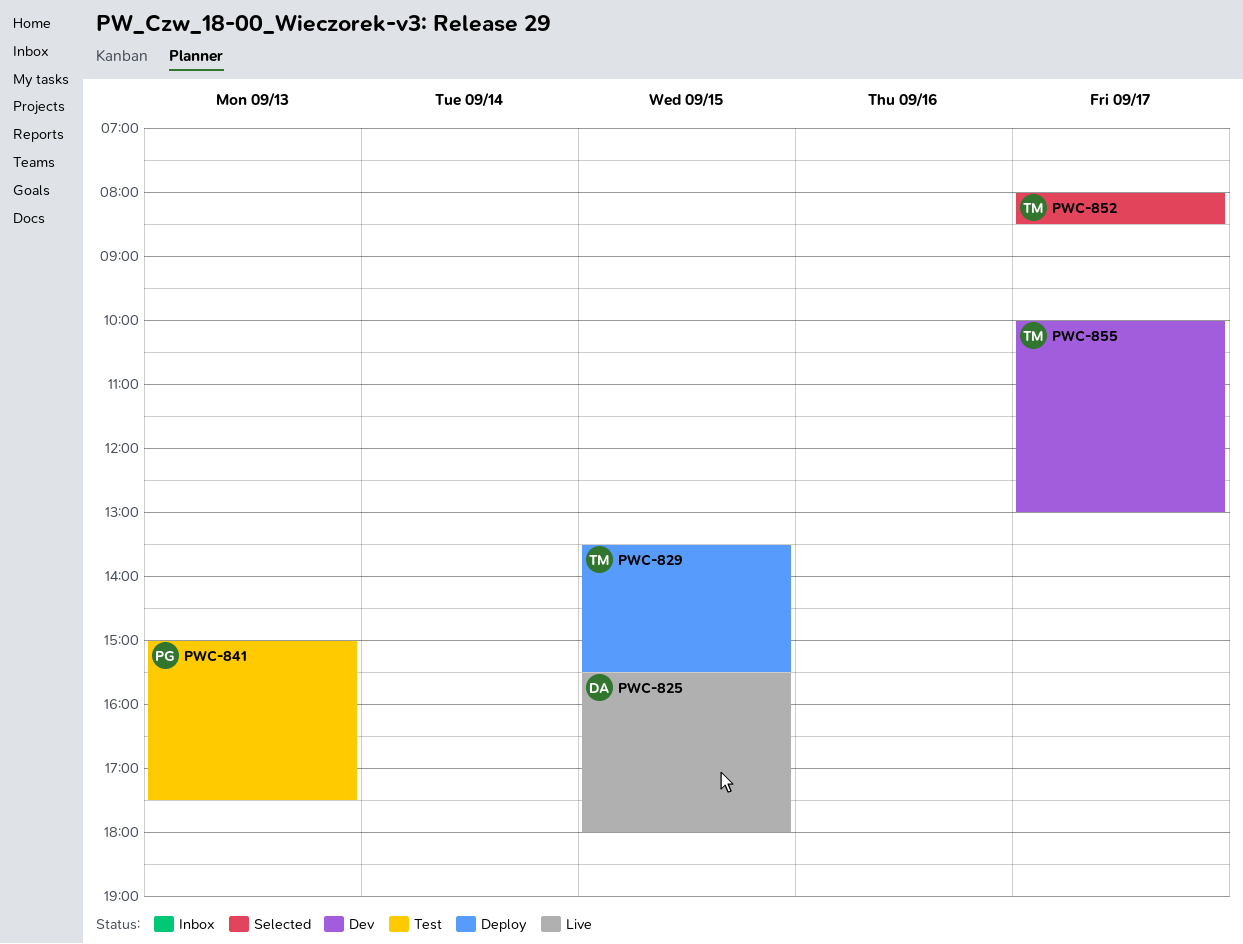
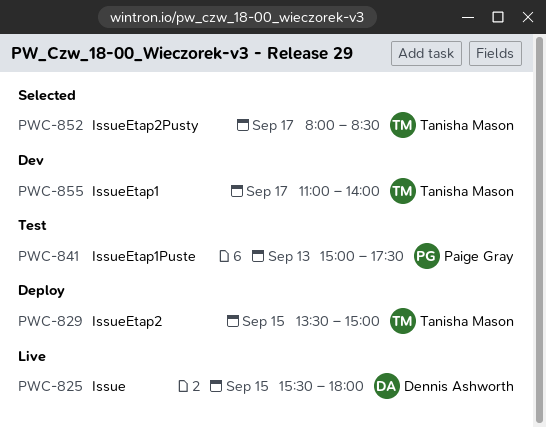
PWC-829, ends: 15:30 -> 15:00
PWC-855, begins: 10:00 -> 11:00
PWC-855, ends: 13:00 -> 14:00

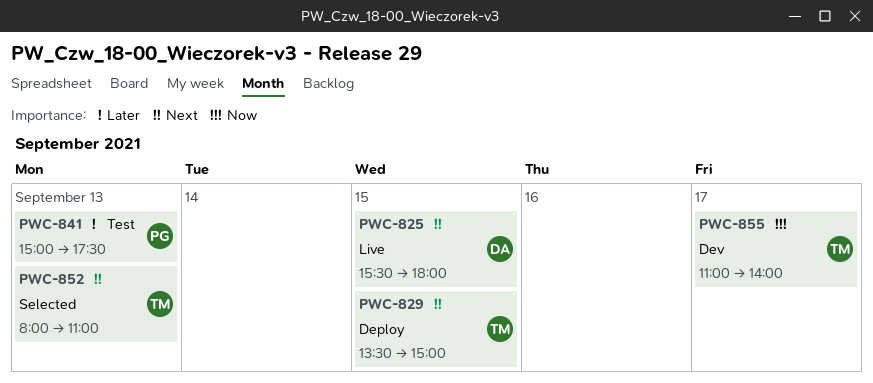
PWC-852, day: Sep 17 -> Sep 13
PWC-852, ends: 08:30 -> 11:00

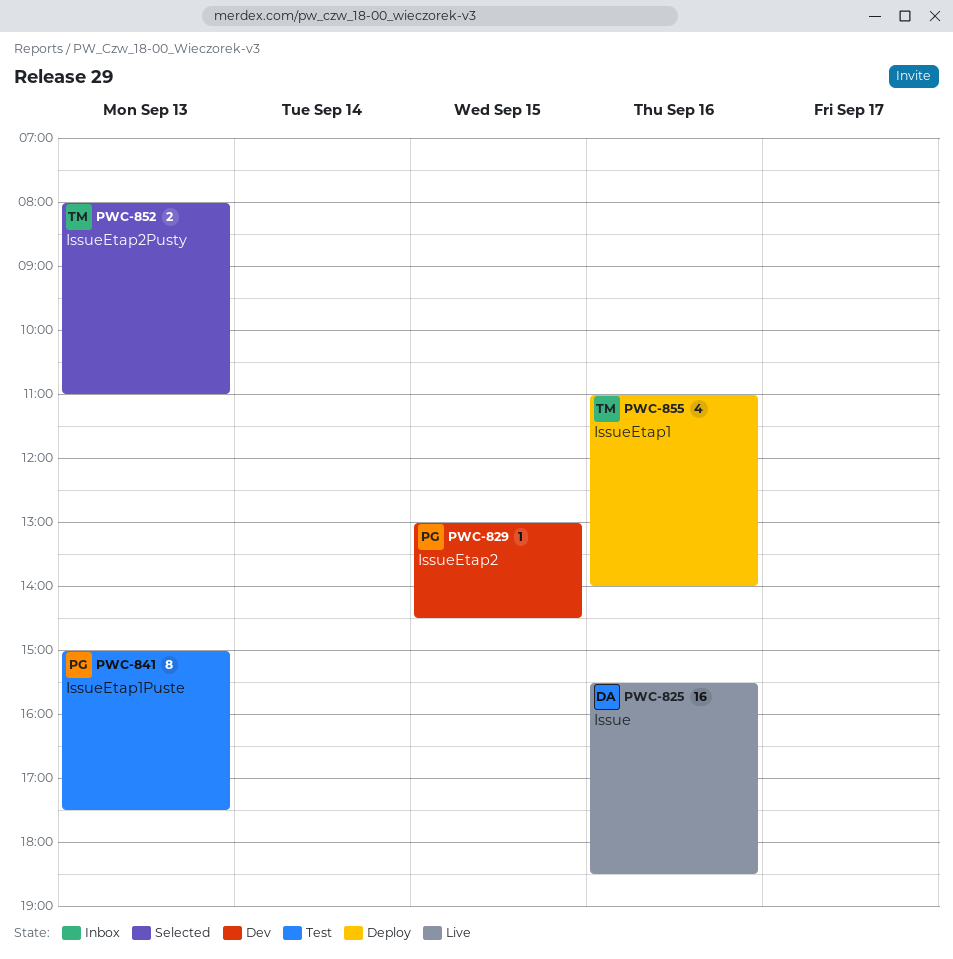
PWC-825, day: Sep 15 -> Sep 16
PWC-825, ends: 18:00 -> 18:30
PWC-829, status: Deploy -> Dev
PWC-829, owner: TM -> PG
PWC-829, begins: 13:30 -> 13:00
PWC-829, ends: 15:00 -> 14:30
PWC-855, status: Dev -> Deploy
PWC-855, day: Sep 17 -> Sep 16

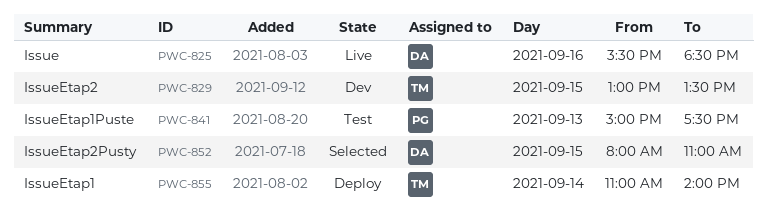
PWC-829, owner: PG -> TM
PWC-829, ends: 14:30 -> 13:30
PWC-852, owner: TM -> DA
PWC-852, day: Sep 13 -> Sep 15
PWC-855, day: Sep 16 -> Sep 14

